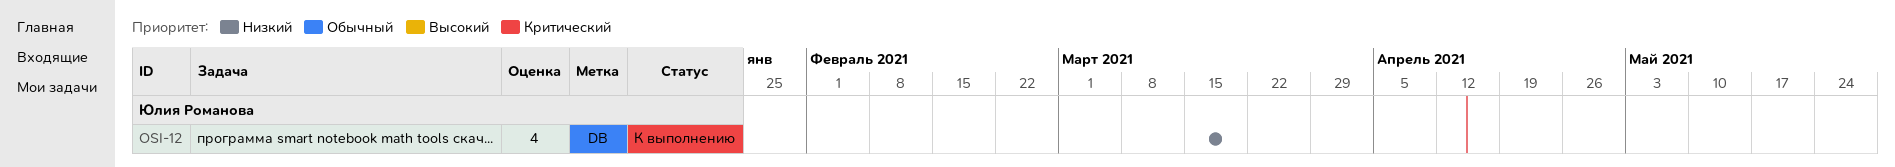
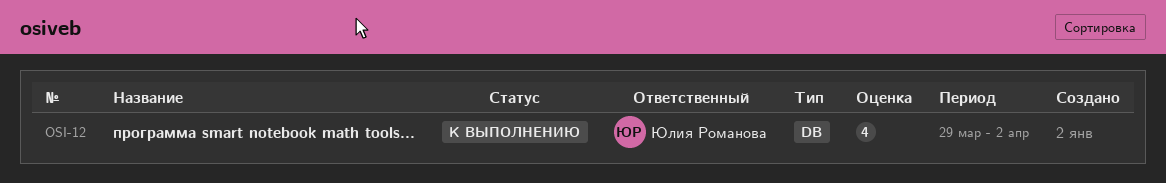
OSI-12, start: Mar 15 -> Mar 29
OSI-12, due: Mar 19 -> Apr 2

